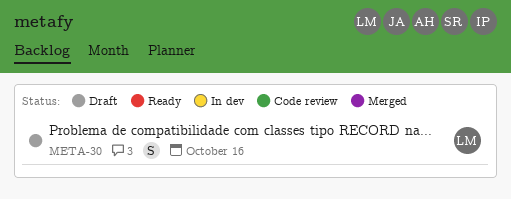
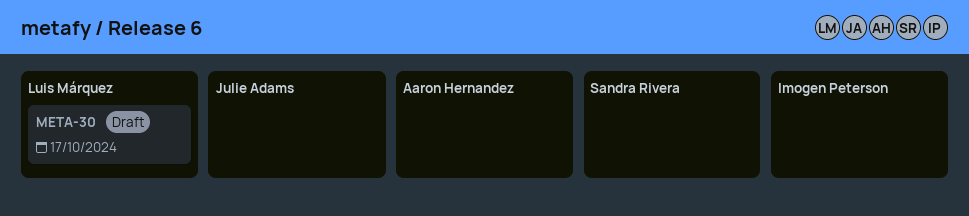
META-30, due: Oct 16 -> Oct 17

